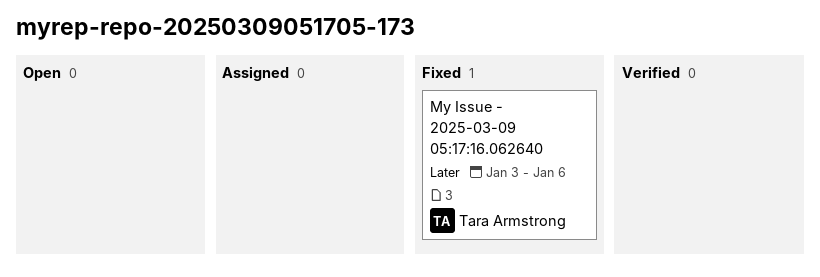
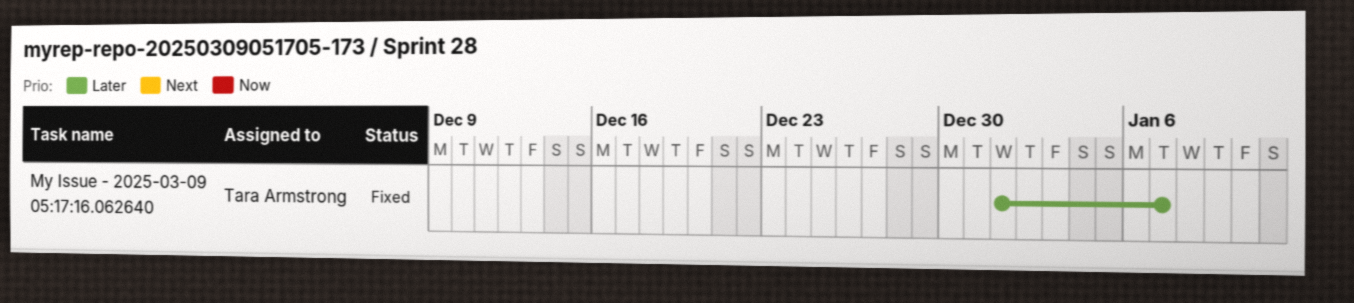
My Issue - 2025-03-09 05:17:16.062640, start: Jan 3 -> Jan 1
My Issue - 2025-03-09 05:17:16.062640, due: Jan 6 -> Jan 7

